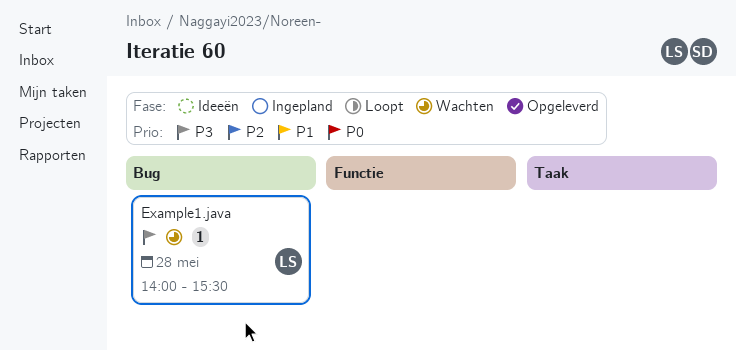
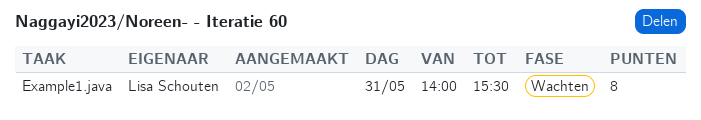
Example1.java, estimate: 1 -> 8
Example1.java, day: May 28 -> May 31

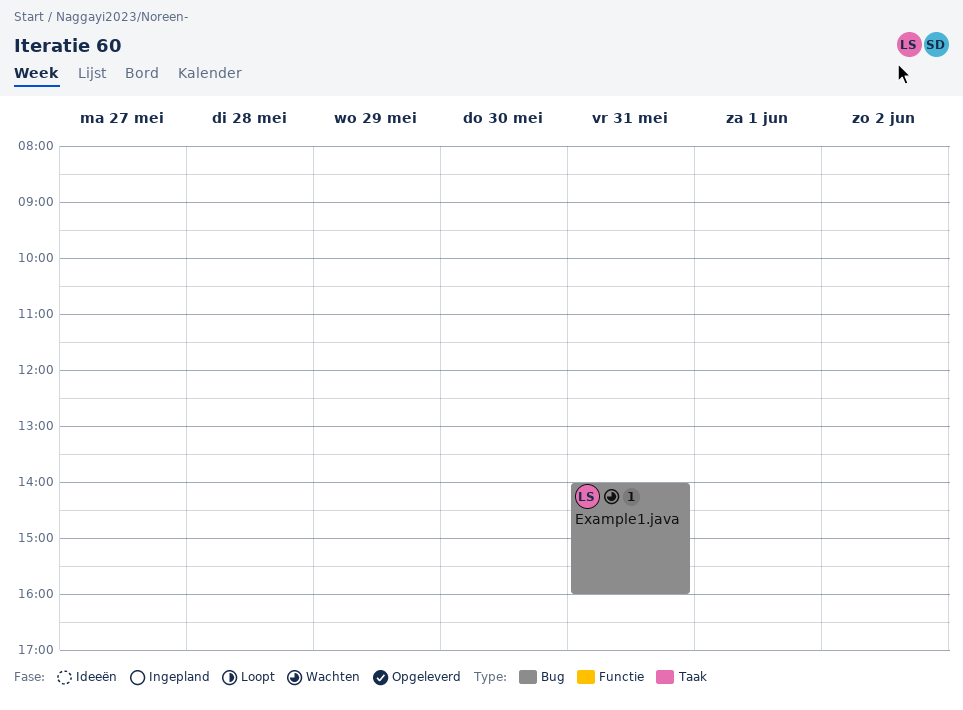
Example1.java, estimate: 8 -> 1
Example1.java, ends: 15:30 -> 16:00

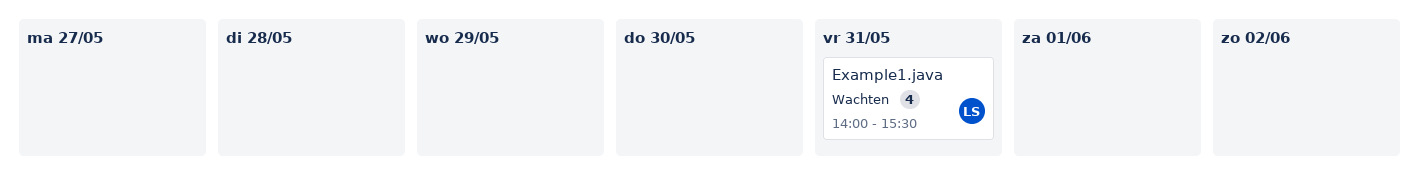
Example1.java, estimate: 1 -> 4
Example1.java, ends: 16:00 -> 15:30

